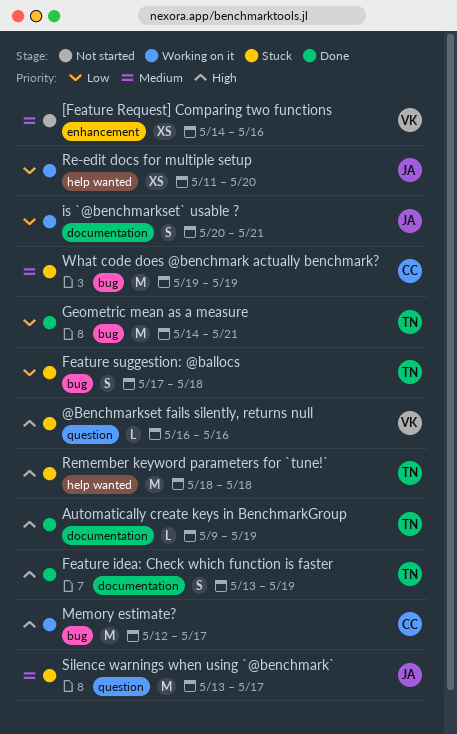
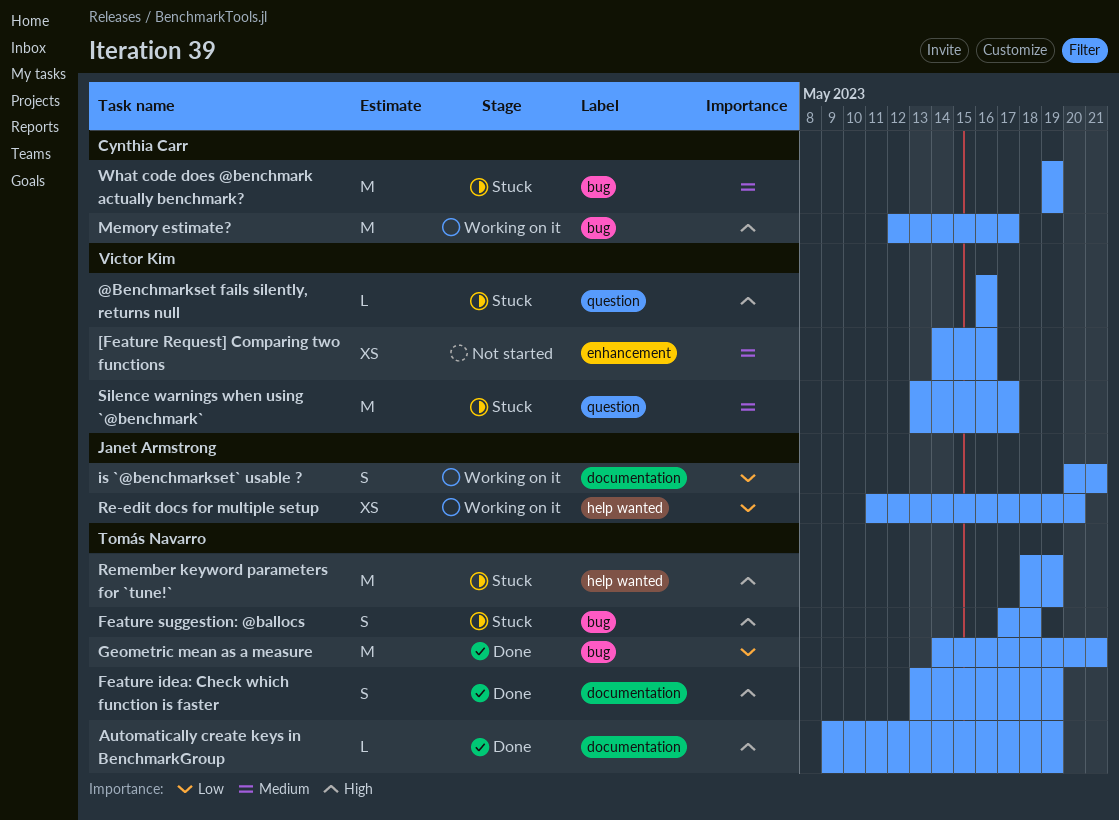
Feature suggestion: @ballocs, priority: Low -> High
Remember keyword parameters for `tune!`, due: May 18 -> May 19
Silence warnings when using `@benchmark`, owner: Janet Armstrong -> Victor Kim

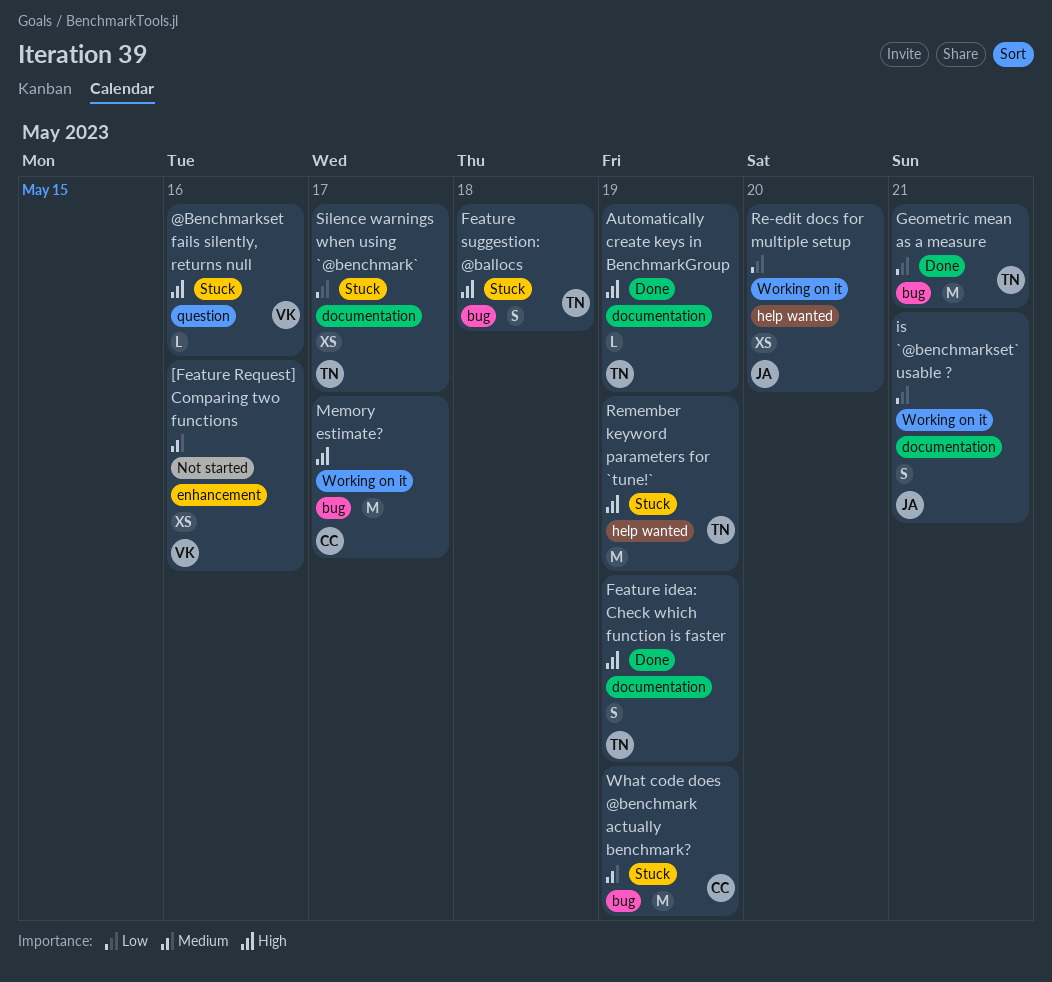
Silence warnings when using `@benchmark`, owner: Victor Kim -> Tomás Navarro
Silence warnings when using `@benchmark`, priority: Medium -> Low
Silence warnings when using `@benchmark`, label: question -> documentation
Silence warnings when using `@benchmark`, estimate: M -> XS

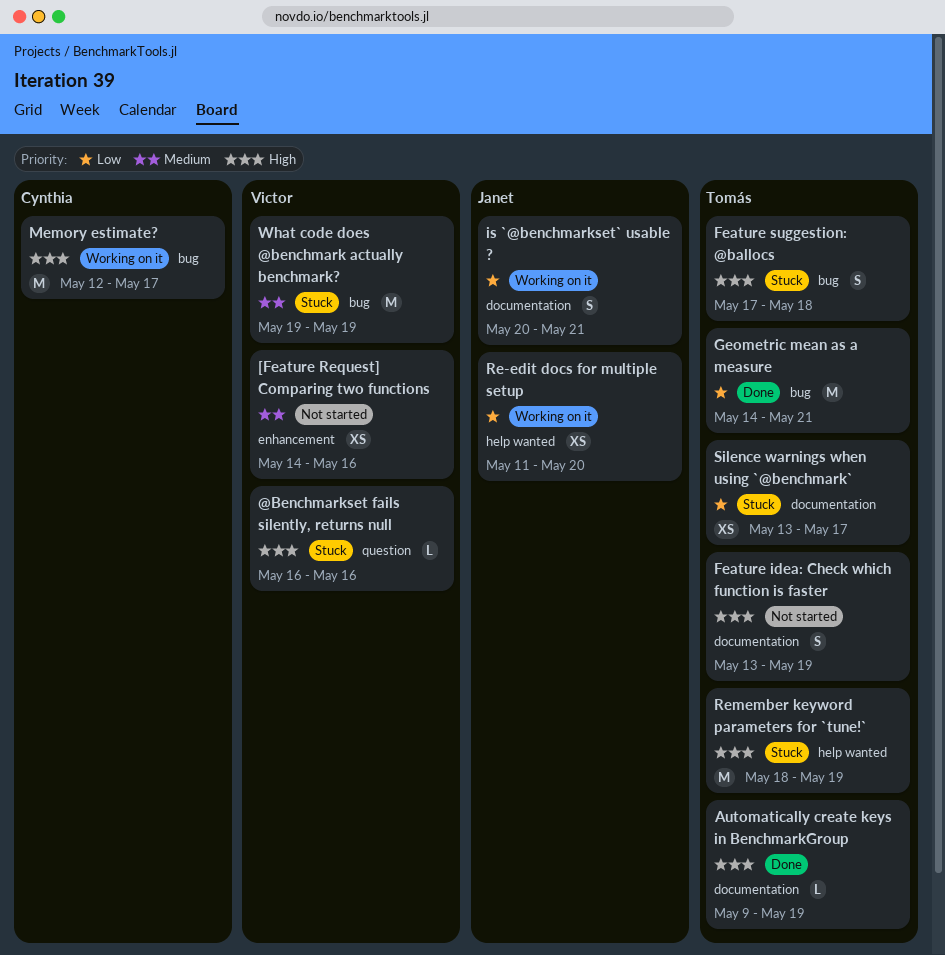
Feature idea: Check which function is faster, status: Done -> Not started
What code does @benchmark actually benchmark?, owner: Cynthia -> Victor

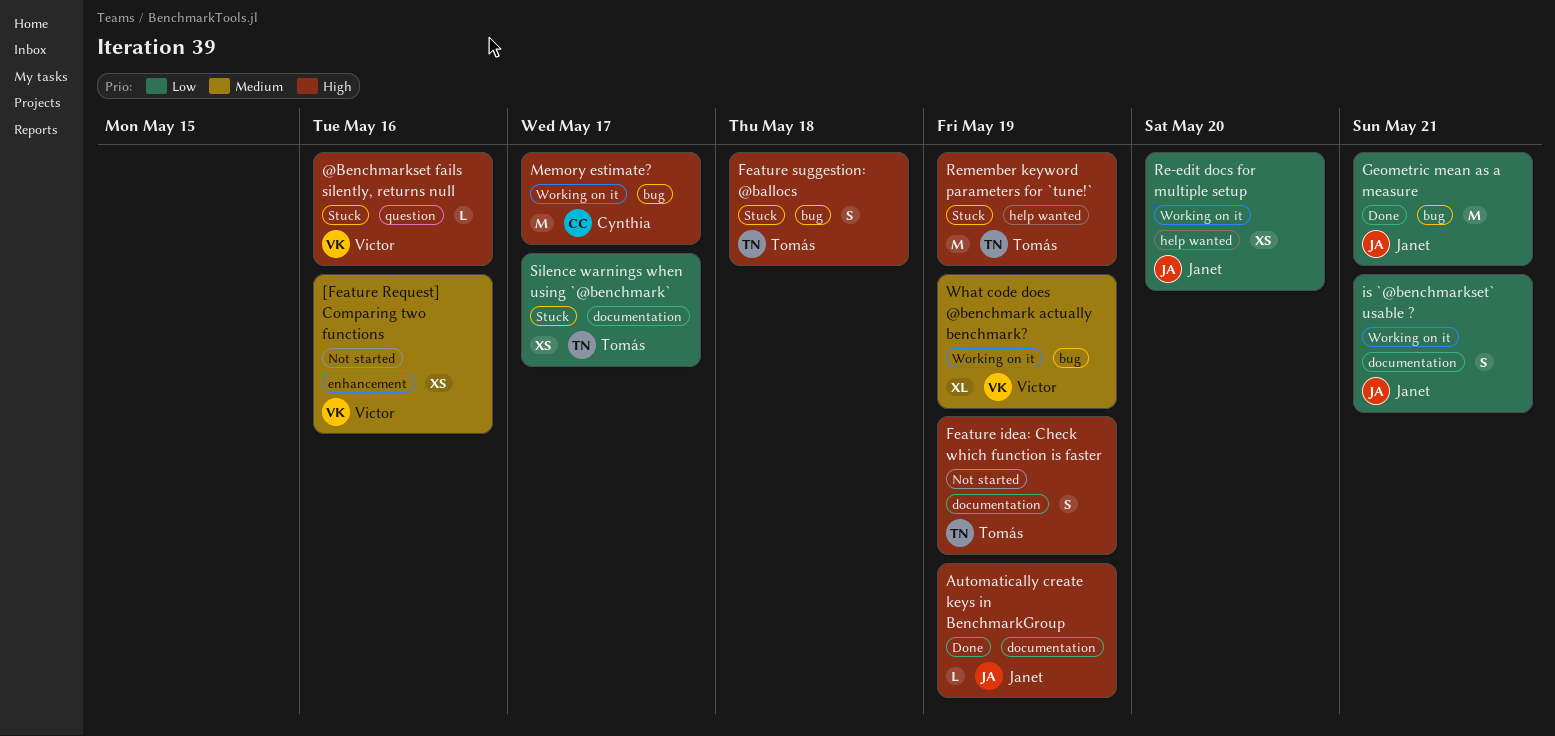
Automatically create keys in BenchmarkGroup, owner: Tomás -> Janet
Geometric mean as a measure, owner: Tomás -> Janet
What code does @benchmark actually benchmark?, status: Stuck -> Working on it
What code does @benchmark actually benchmark?, estimate: M -> XL

